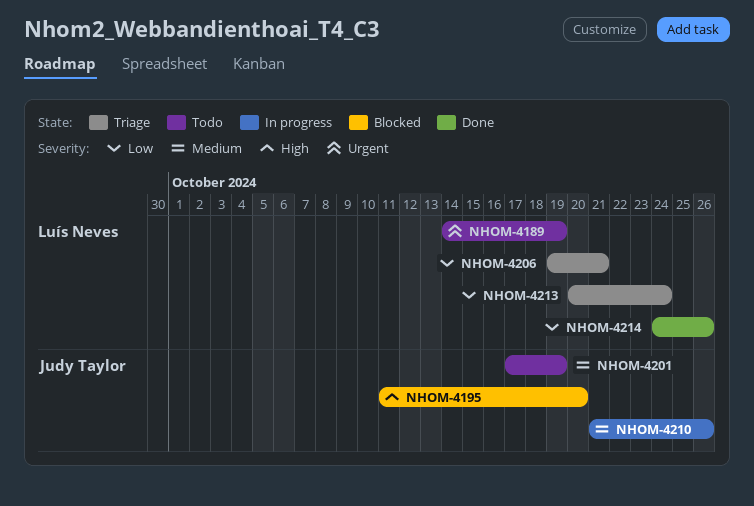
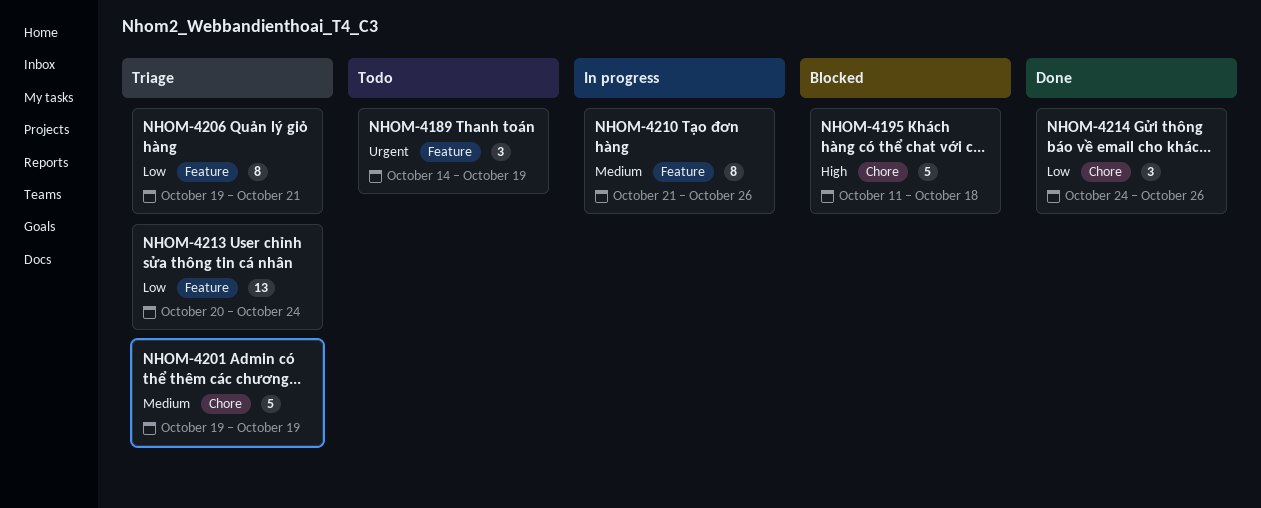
NHOM-4195, due: Oct 20 -> Oct 18
NHOM-4201, status: Todo -> Triage
NHOM-4201, start: Oct 17 -> Oct 19

